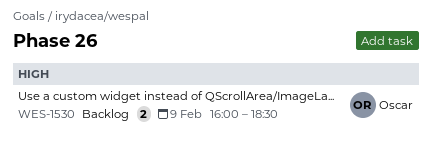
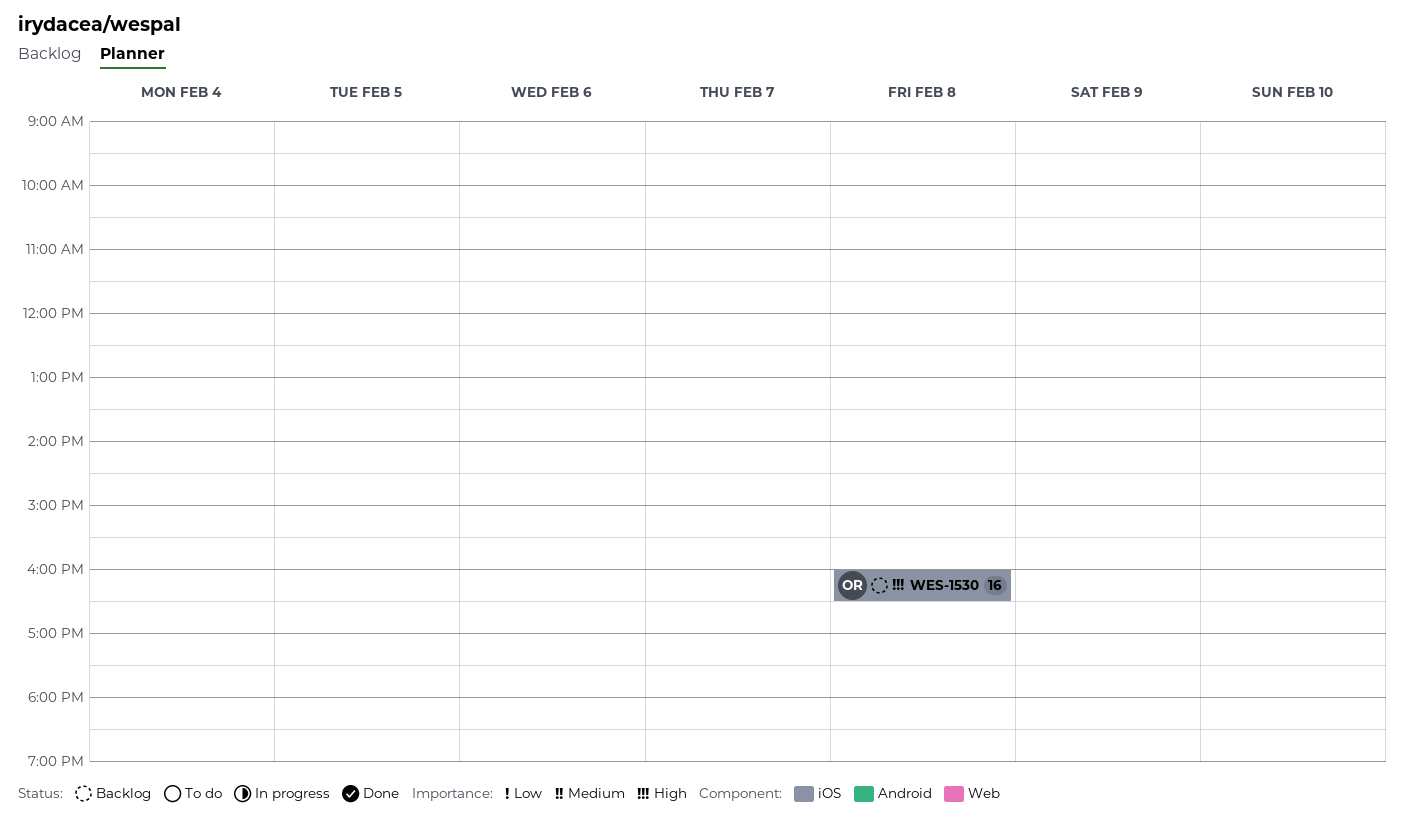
WES-1530, estimate: 2 -> 16
WES-1530, day: Feb 9 -> Feb 8
WES-1530, ends: 18:30 -> 16:30

